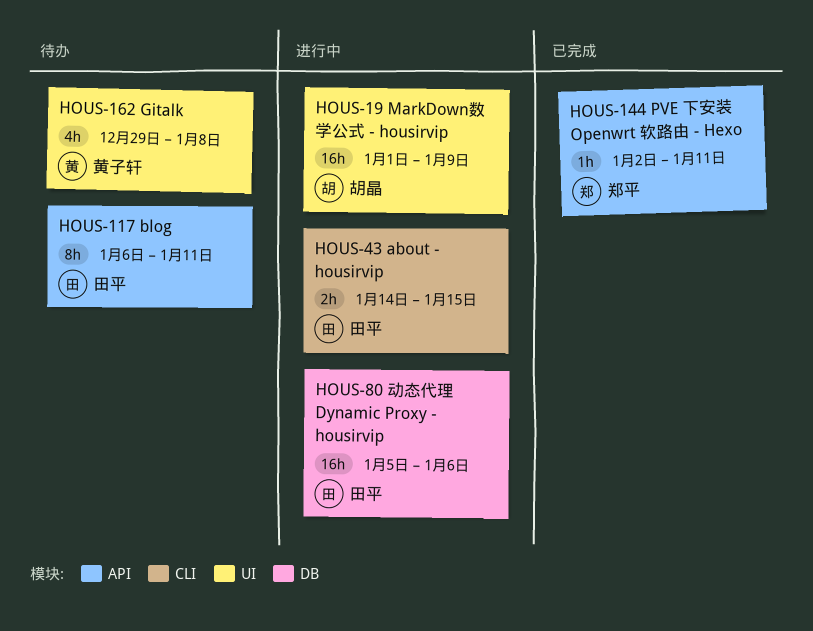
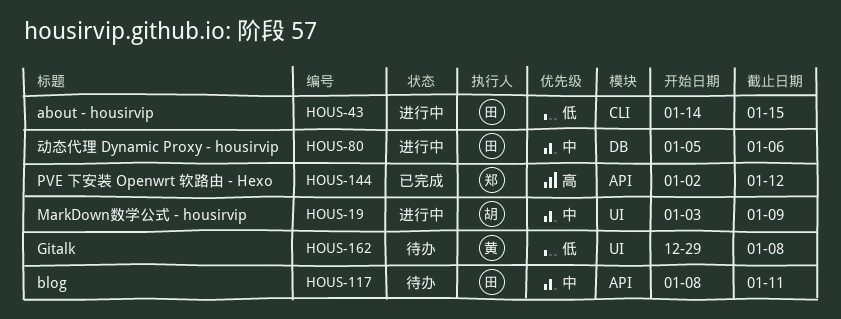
HOUS-19, start: Jan 1 -> Jan 3
HOUS-117, start: Jan 6 -> Jan 8
HOUS-144, due: Jan 11 -> Jan 12

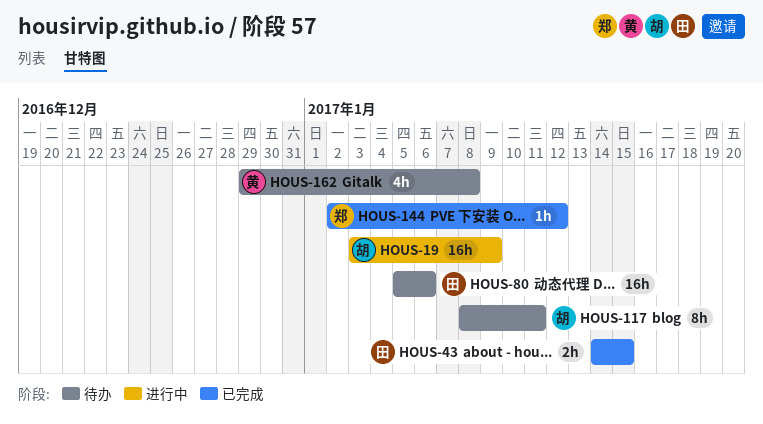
HOUS-43, status: 进行中 -> 已完成
HOUS-80, status: 进行中 -> 待办
HOUS-117, owner: 田 -> 胡

